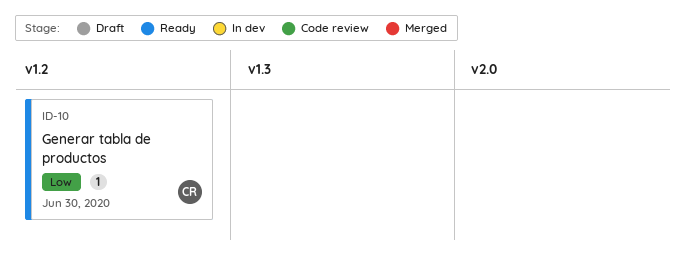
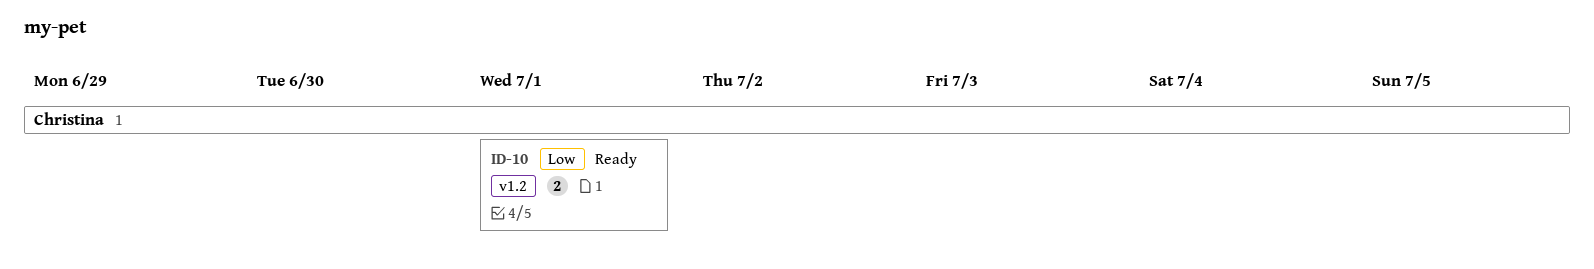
ID-10, estimate: 1 -> 2
ID-10, due: Jun 30 -> Jul 1

